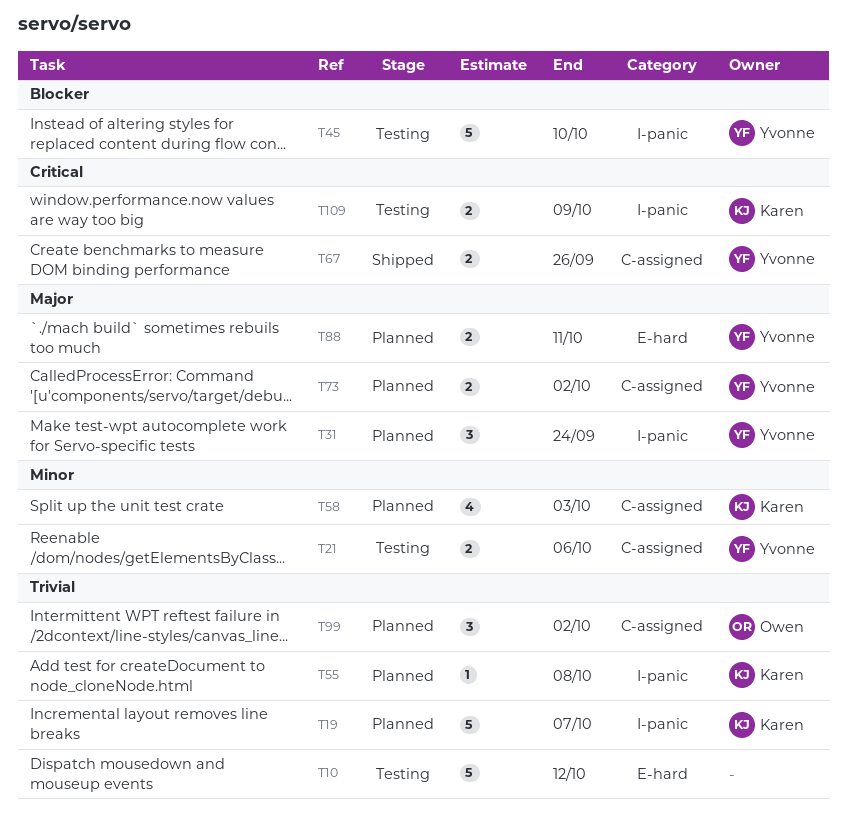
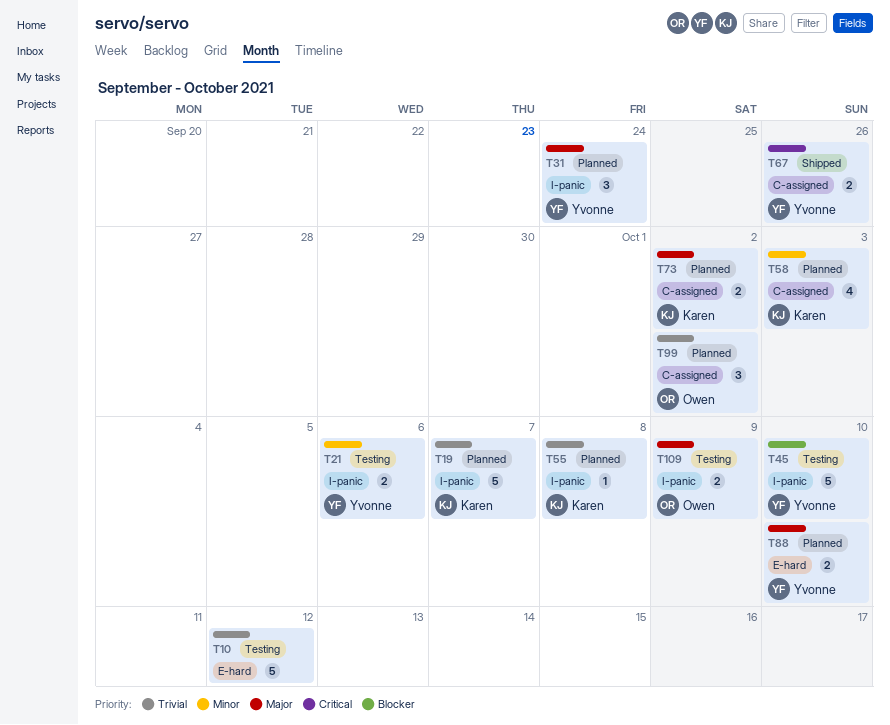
T21, label: C-assigned -> I-panic
T73, owner: Yvonne -> Karen
T88, due: Oct 11 -> Oct 10
T109, owner: Karen -> Owen
T109, priority: Critical -> Major

